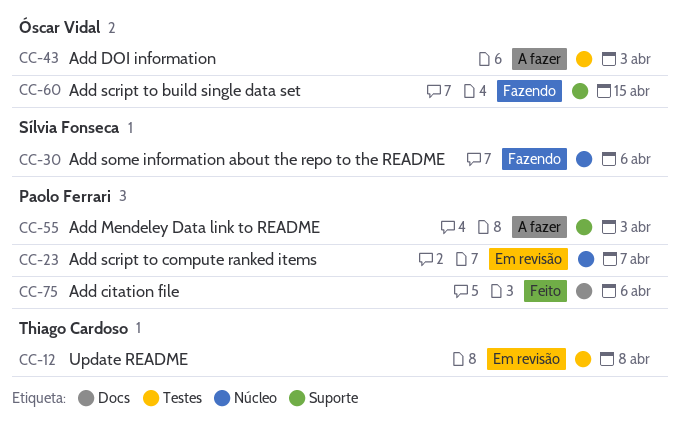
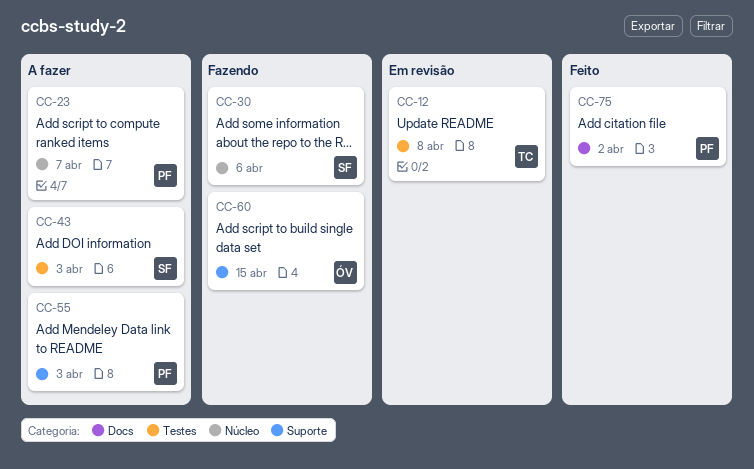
CC-23, status: Em revisão -> A fazer
CC-43, owner: Óscar Vidal -> Sílvia Fonseca
CC-75, due: Apr 6 -> Apr 2

